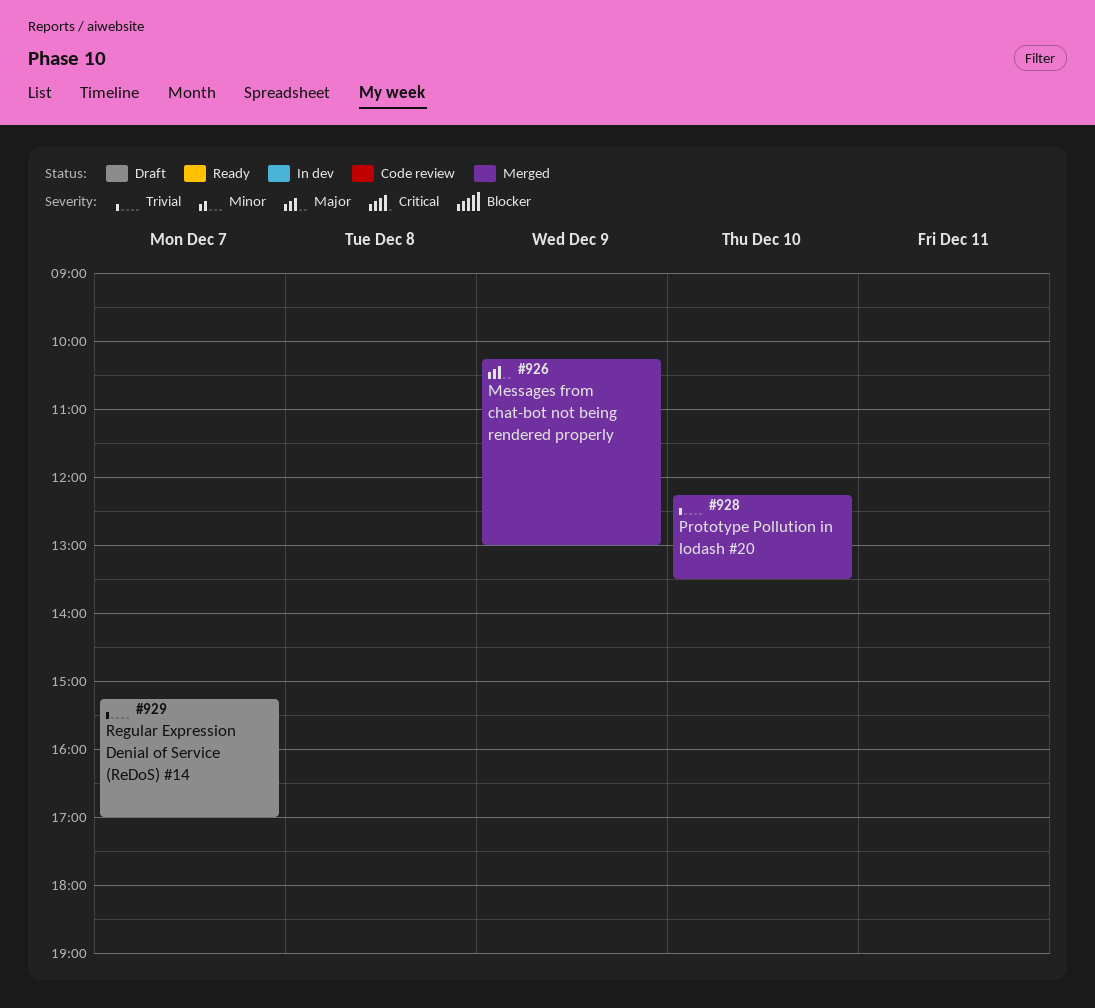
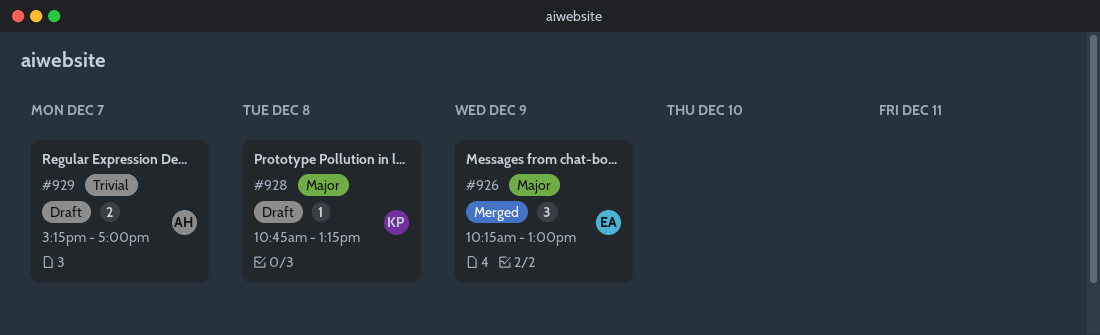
#928, status: Merged -> Draft
#928, priority: Trivial -> Major
#928, day: Dec 10 -> Dec 8
#928, begins: 12:15 -> 10:45
#928, ends: 13:30 -> 13:15

